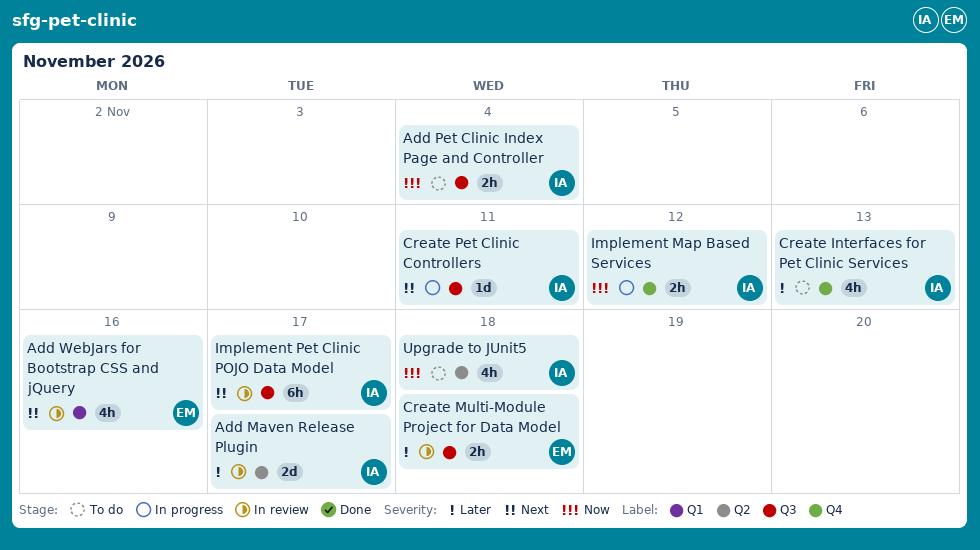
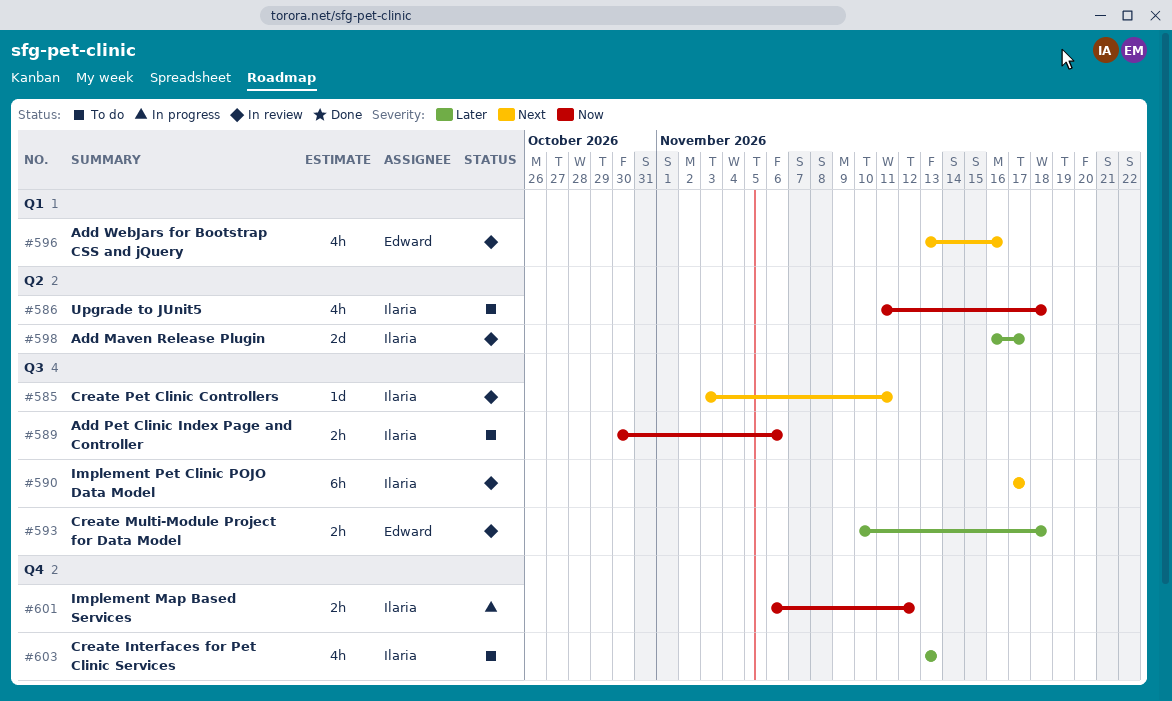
Add Pet Clinic Index Page and Controller, due: Nov 4 -> Nov 6
Create Pet Clinic Controllers, status: In progress -> In review

